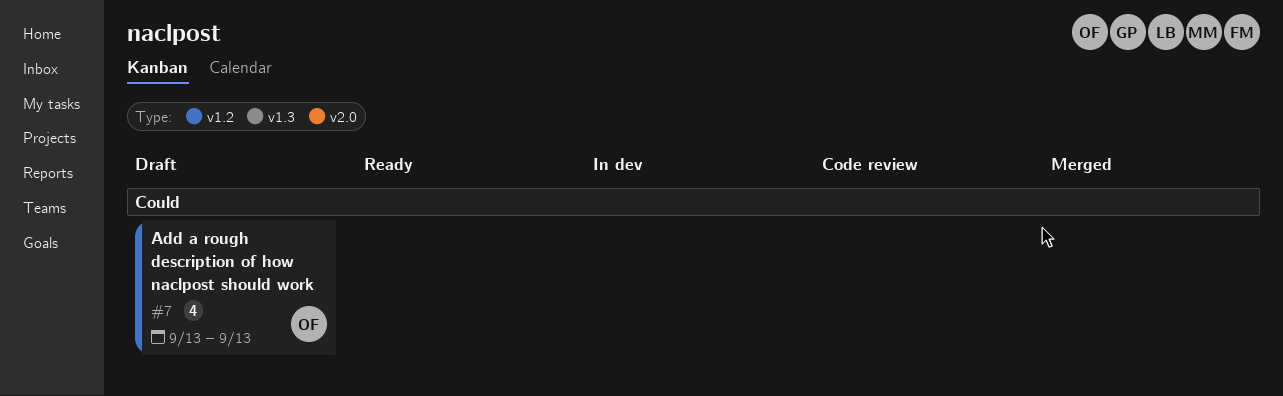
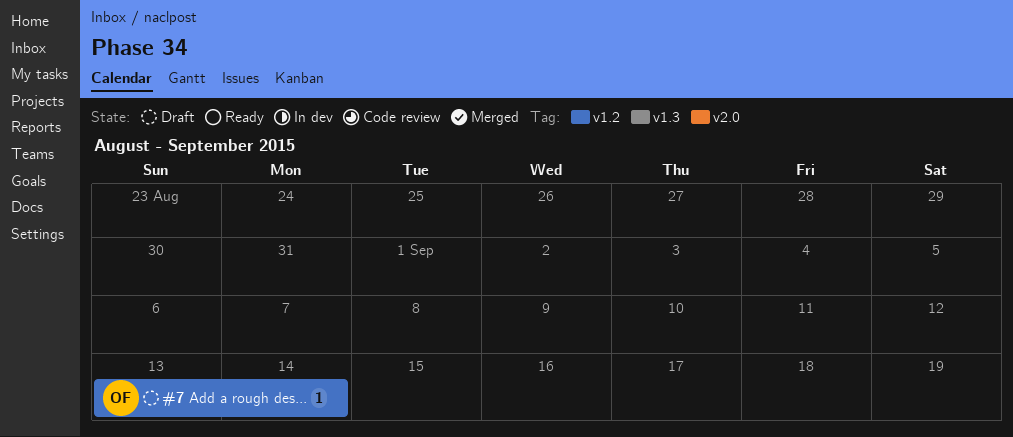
#7, estimate: 4 -> 1
#7, due: Sep 13 -> Sep 14

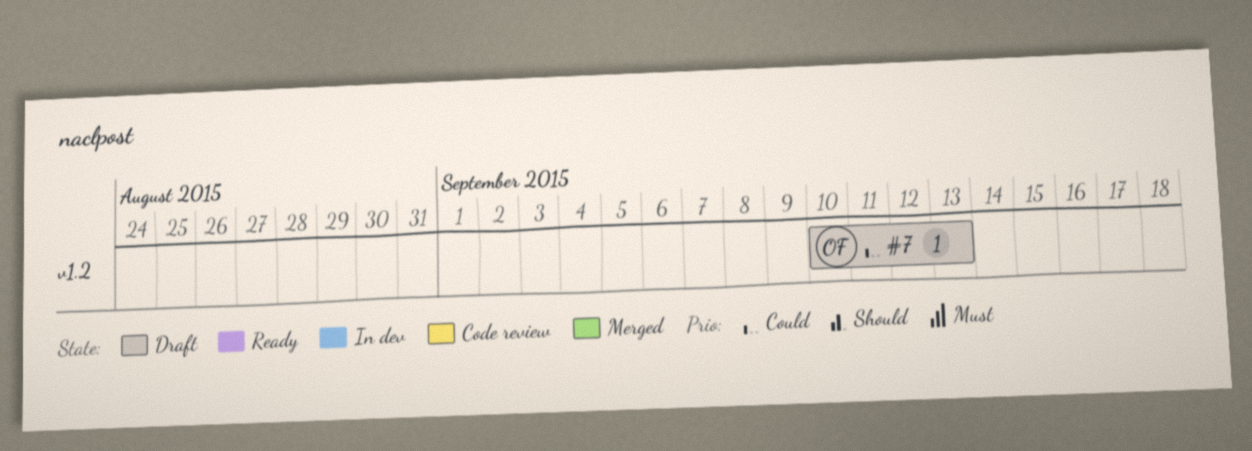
#7, start: Sep 13 -> Sep 10
#7, due: Sep 14 -> Sep 13

